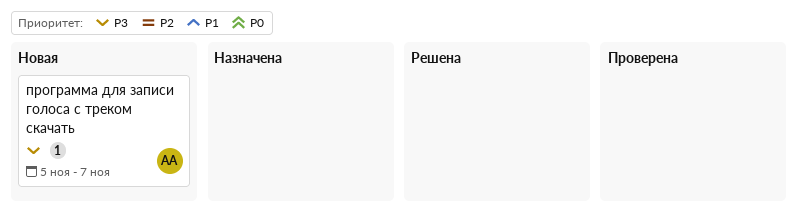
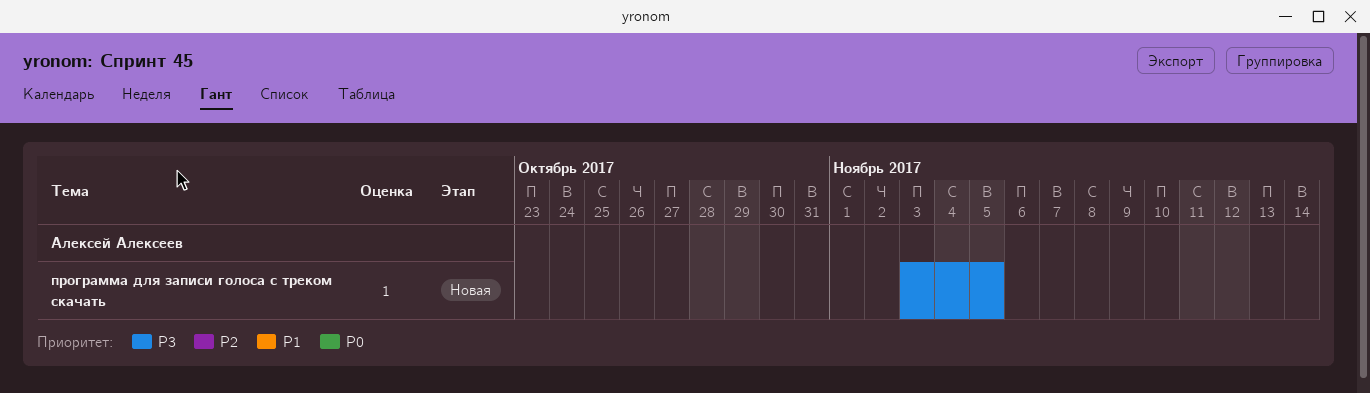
программа для записи голоса с треком скачать, start: Nov 5 -> Nov 3
программа для записи голоса с треком скачать, due: Nov 7 -> Nov 5

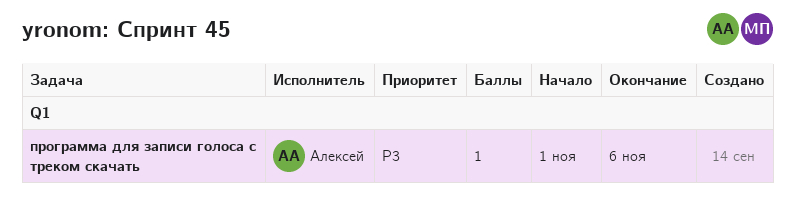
программа для записи голоса с треком скачать, start: Nov 3 -> Nov 1
программа для записи голоса с треком скачать, due: Nov 5 -> Nov 6

